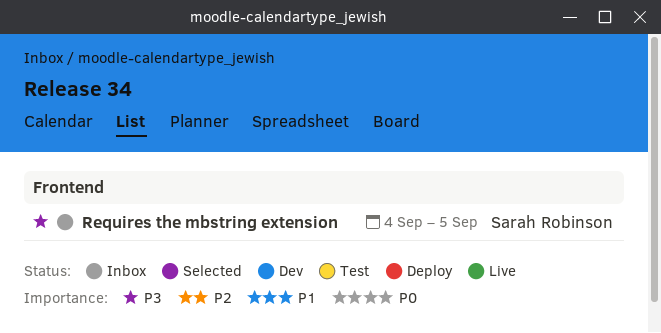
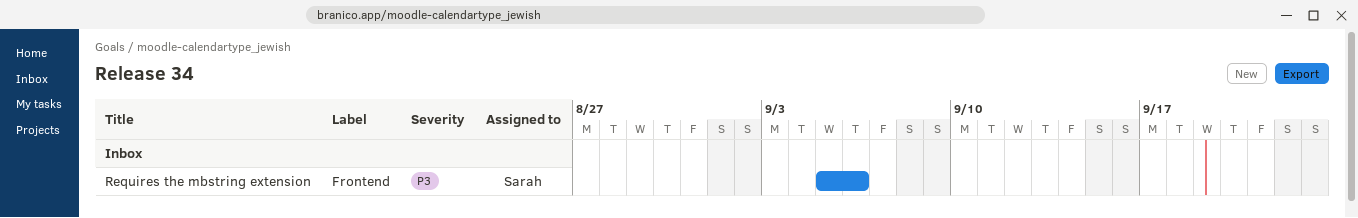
Requires the mbstring extension, start: Sep 4 -> Sep 5
Requires the mbstring extension, due: Sep 5 -> Sep 6

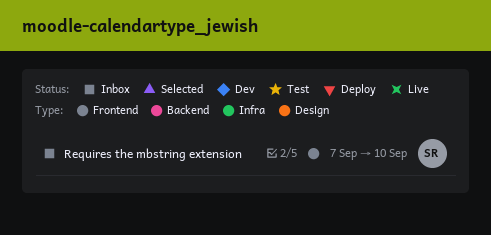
Requires the mbstring extension, start: Sep 5 -> Sep 7
Requires the mbstring extension, due: Sep 6 -> Sep 10

